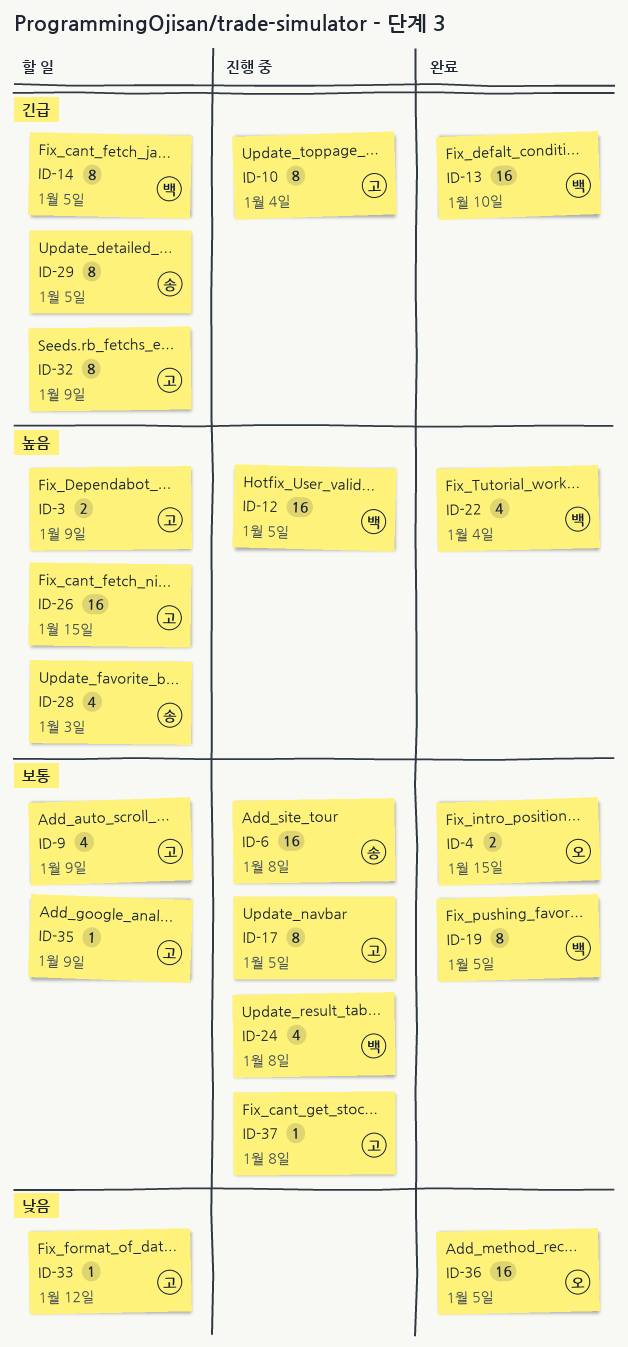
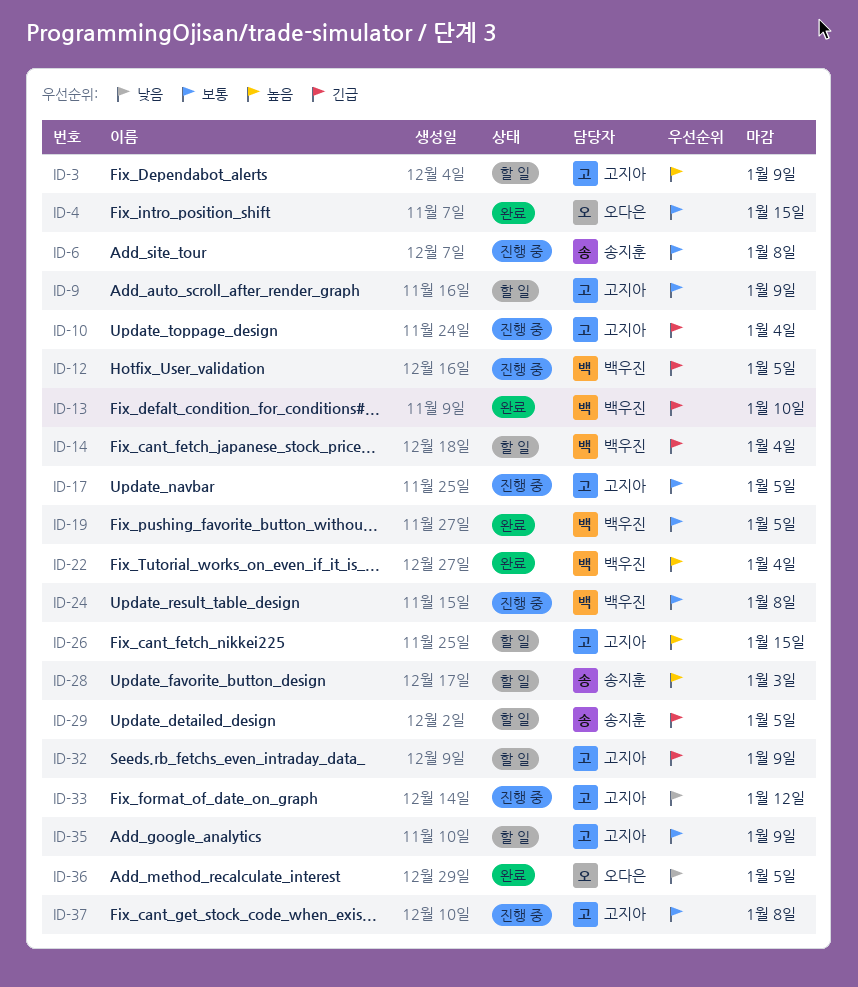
ID-12, priority: 높음 -> 긴급
ID-14, due: Jan 5 -> Jan 4
ID-33, status: 할 일 -> 진행 중

